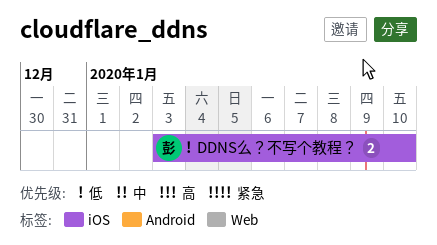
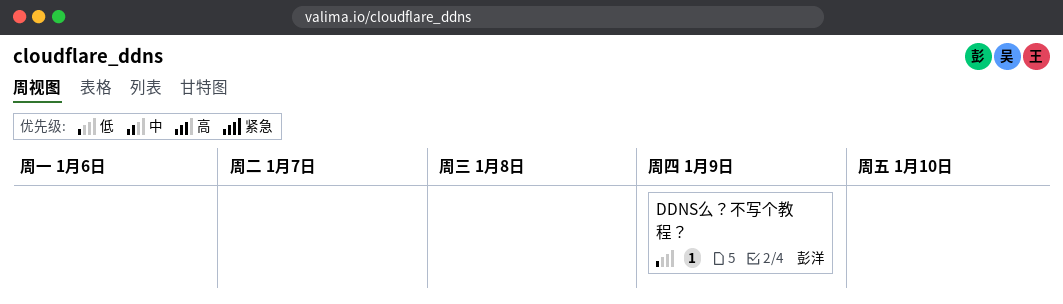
DDNS么？不写个教程？, estimate: 2 -> 1
DDNS么？不写个教程？, due: Jan 10 -> Jan 9

